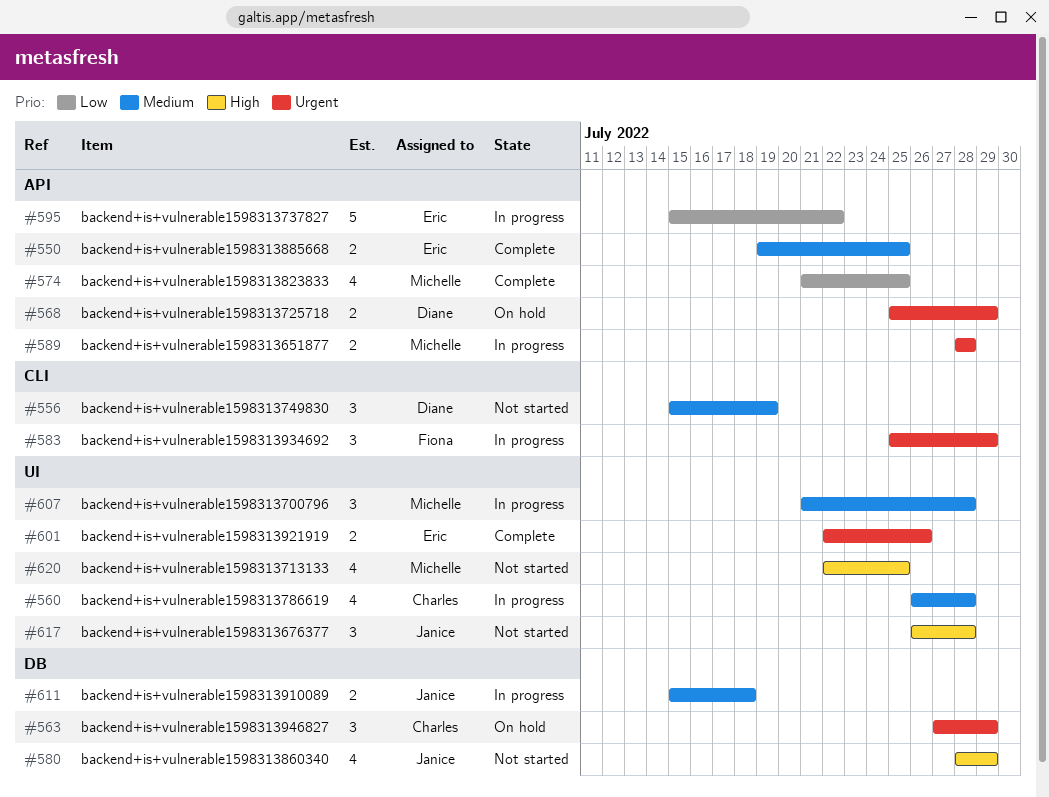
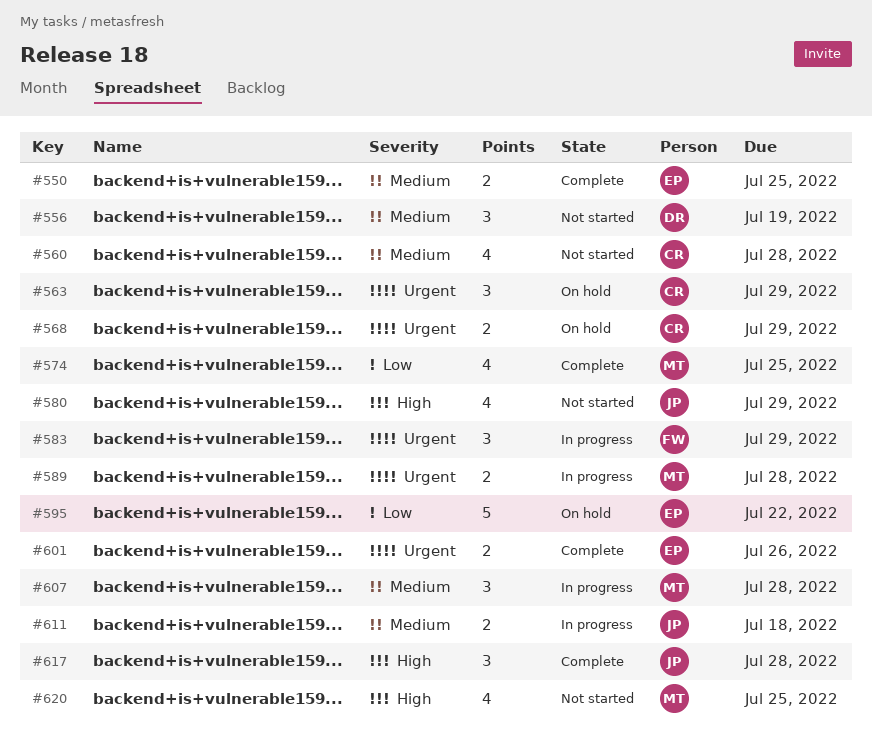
#560, status: In progress -> Not started
#568, owner: Diane -> Charles
#595, status: In progress -> On hold
#617, status: Not started -> Complete

